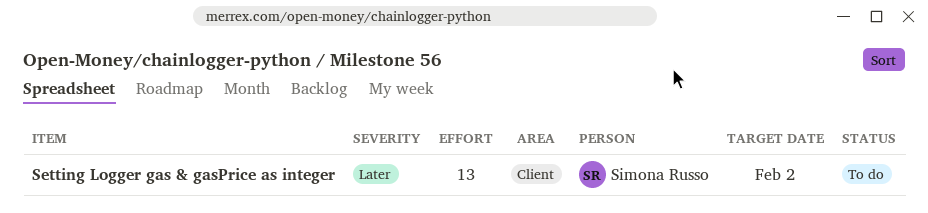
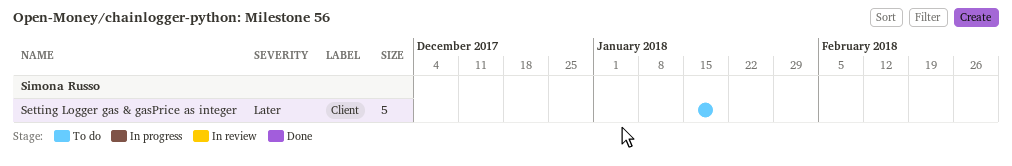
Setting Logger gas & gasPrice as integer, estimate: 13 -> 5
Setting Logger gas & gasPrice as integer, due: Feb 2 -> Jan 19

